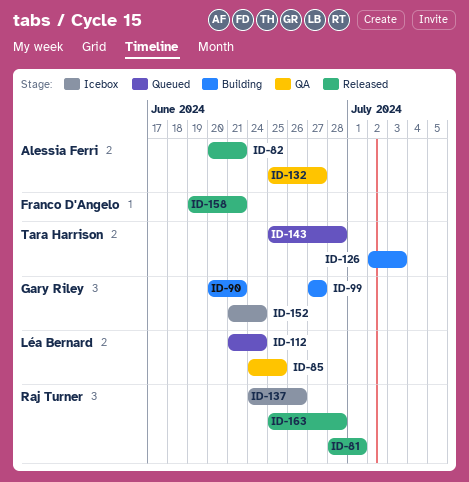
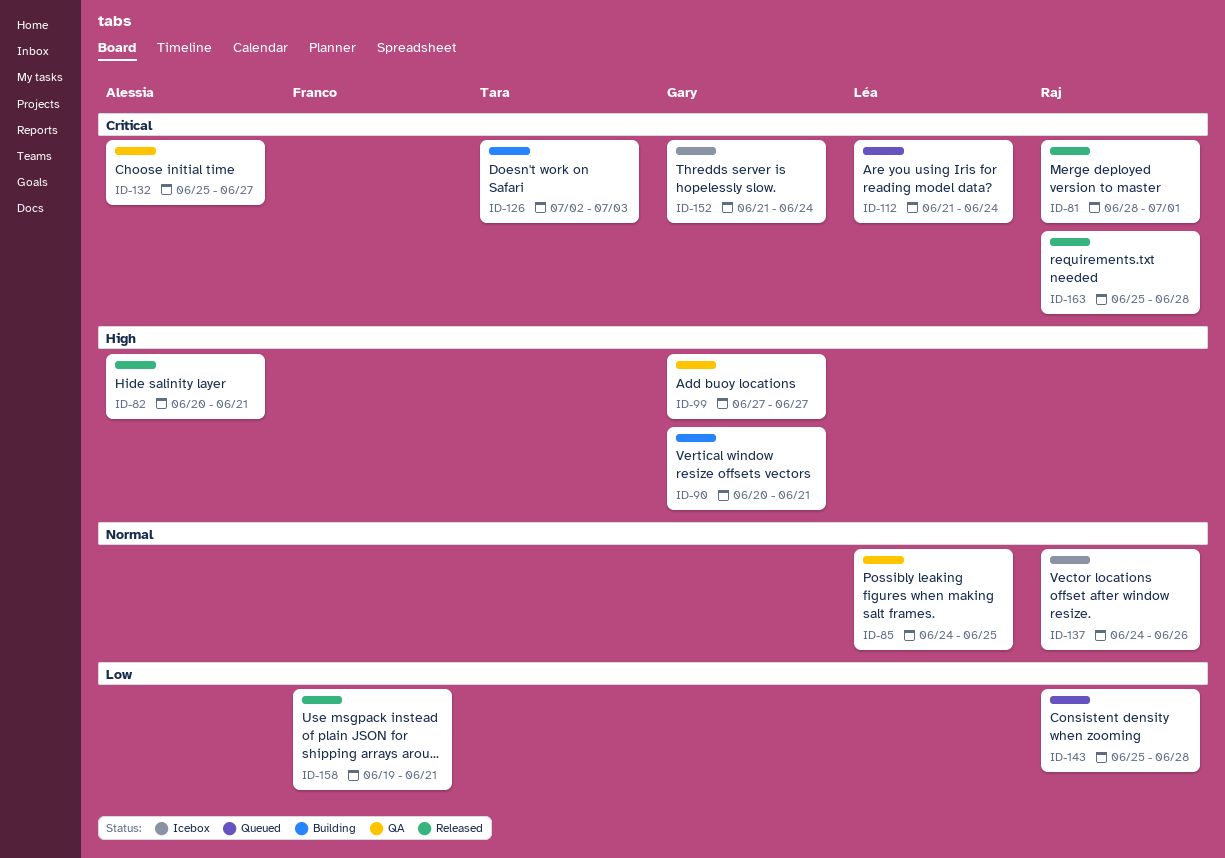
ID-99, status: Building -> QA
ID-143, owner: Tara Harrison -> Raj Turner

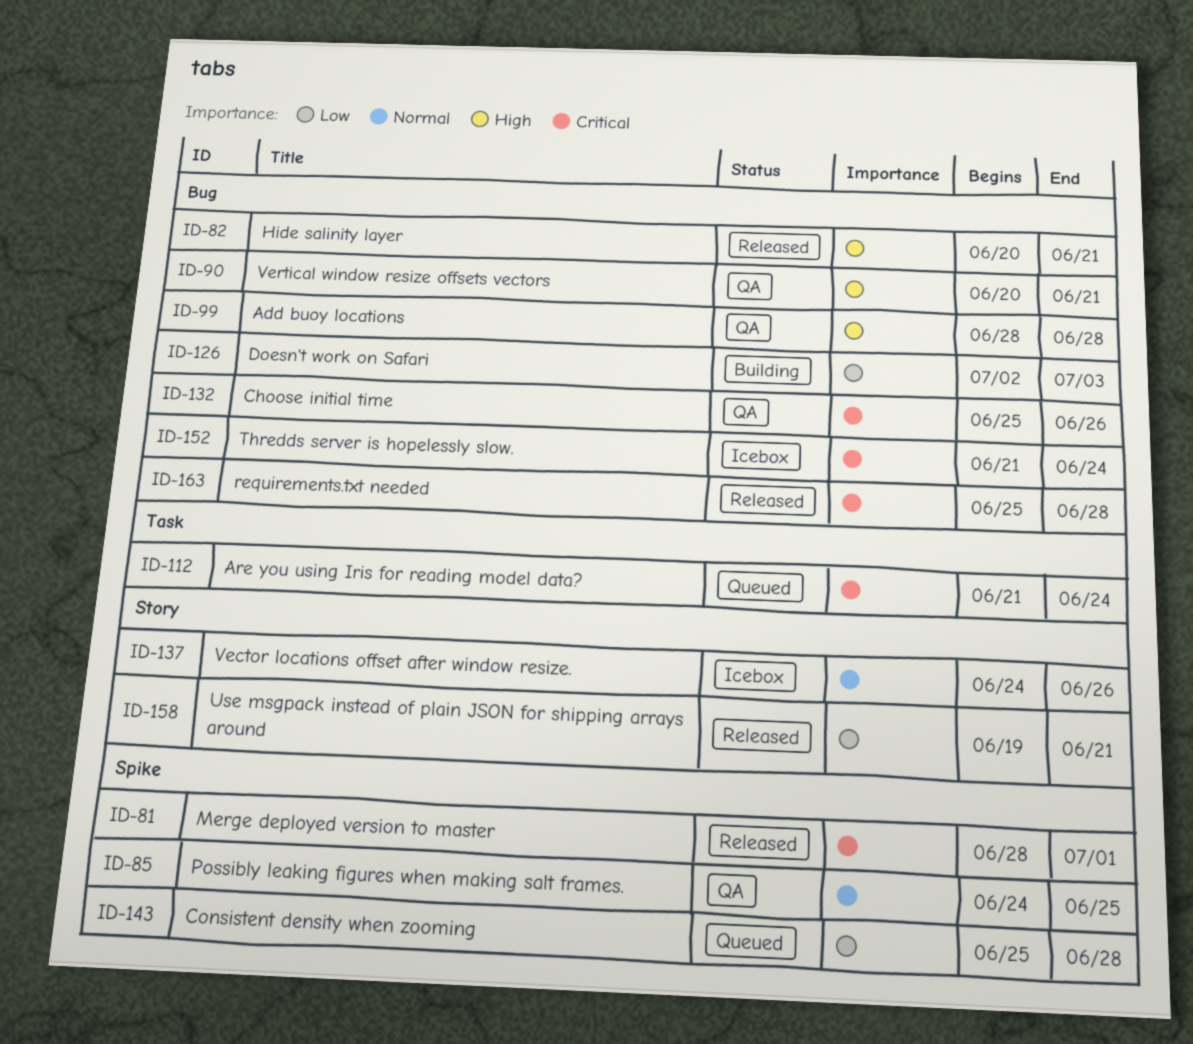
ID-90, status: Building -> QA
ID-99, start: Jun 27 -> Jun 28
ID-99, due: Jun 27 -> Jun 28
ID-126, priority: Critical -> Low
ID-132, due: Jun 27 -> Jun 26

